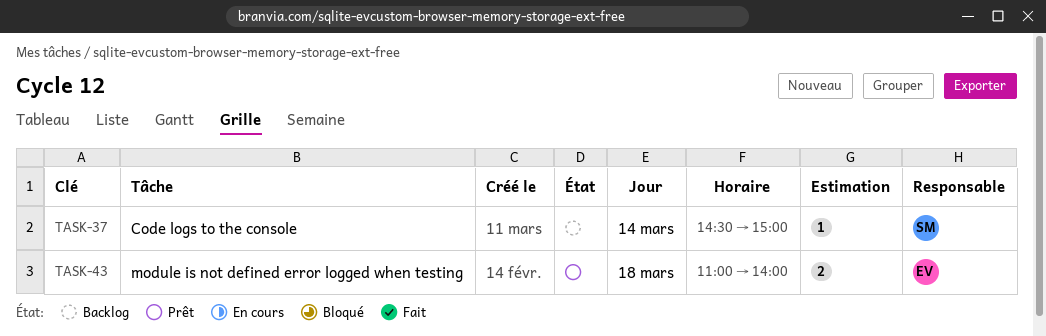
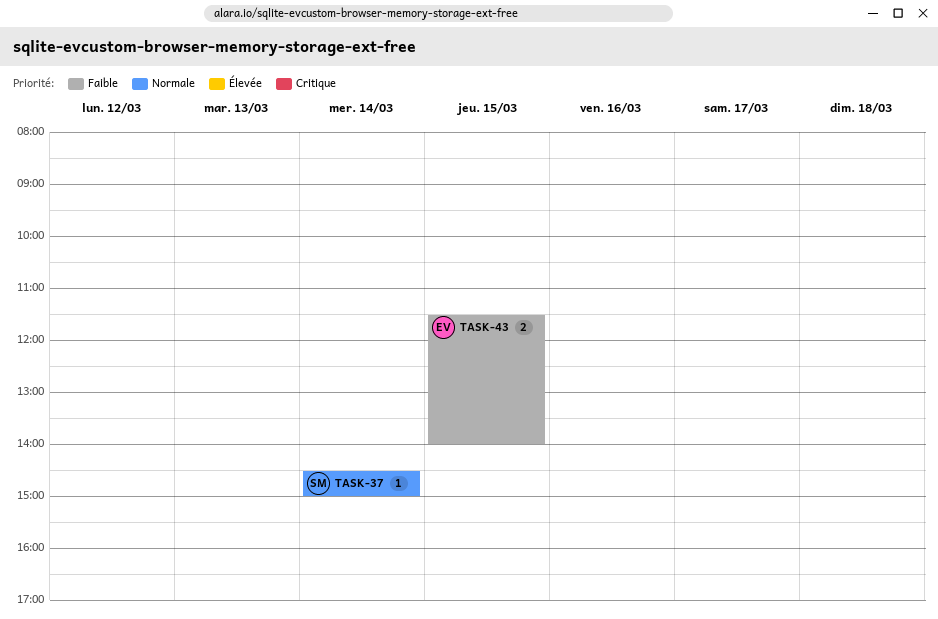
TASK-43, day: Mar 18 -> Mar 15
TASK-43, begins: 11:00 -> 11:30

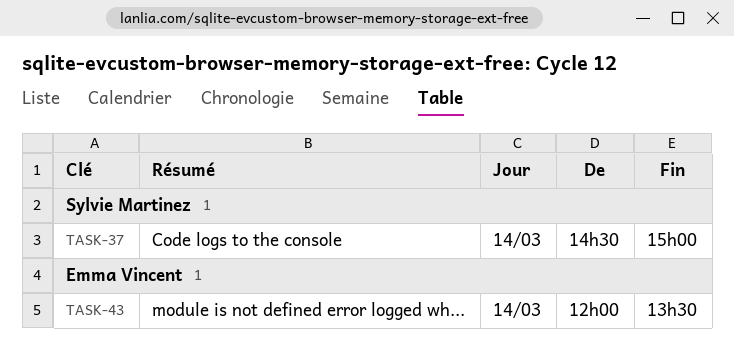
TASK-43, day: Mar 15 -> Mar 14
TASK-43, begins: 11:30 -> 12:00
TASK-43, ends: 14:00 -> 13:30

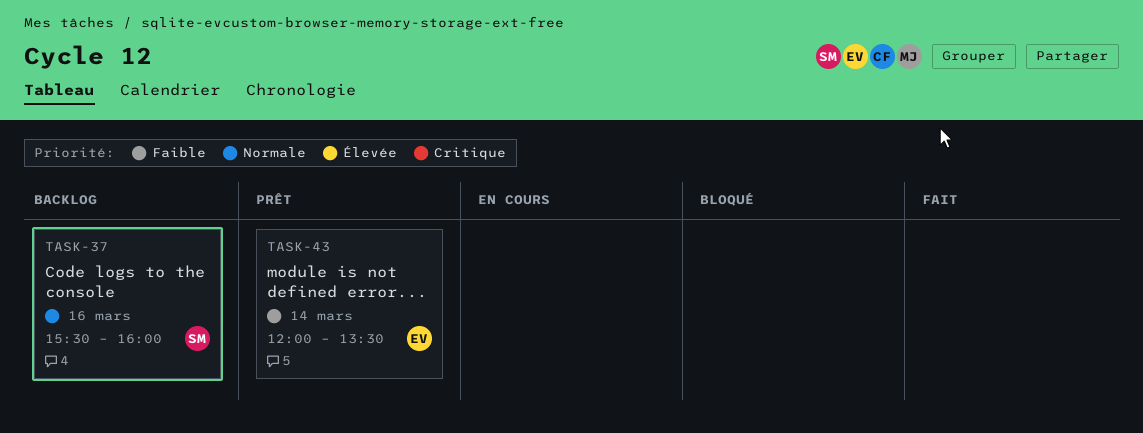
TASK-37, day: Mar 14 -> Mar 16
TASK-37, begins: 14:30 -> 15:30
TASK-37, ends: 15:00 -> 16:00

